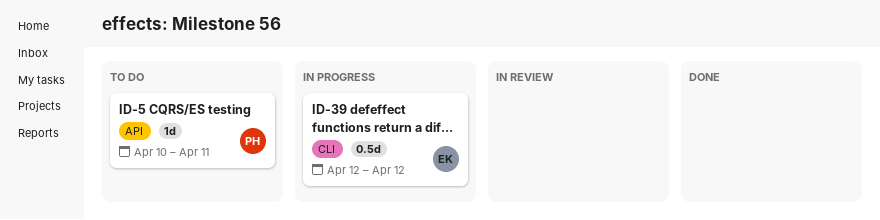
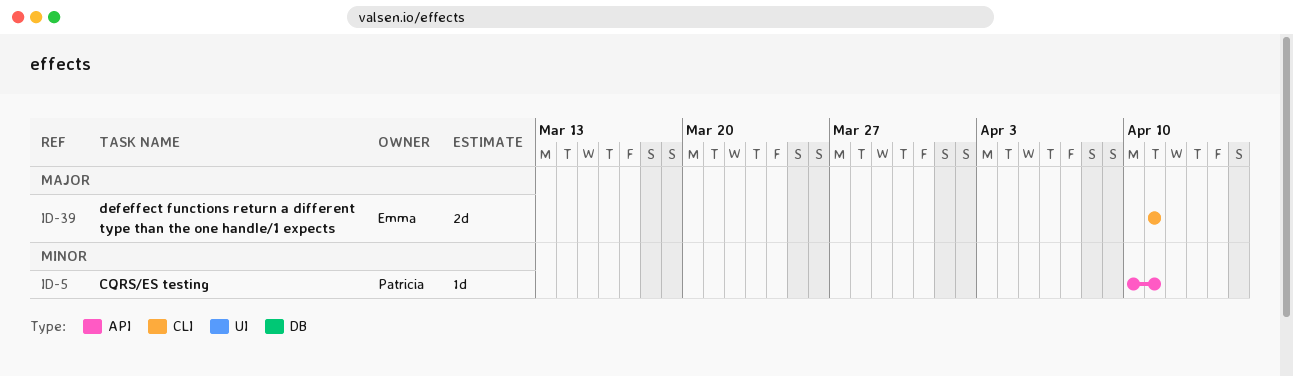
ID-39, estimate: 0.5d -> 2d
ID-39, start: Apr 12 -> Apr 11
ID-39, due: Apr 12 -> Apr 11

